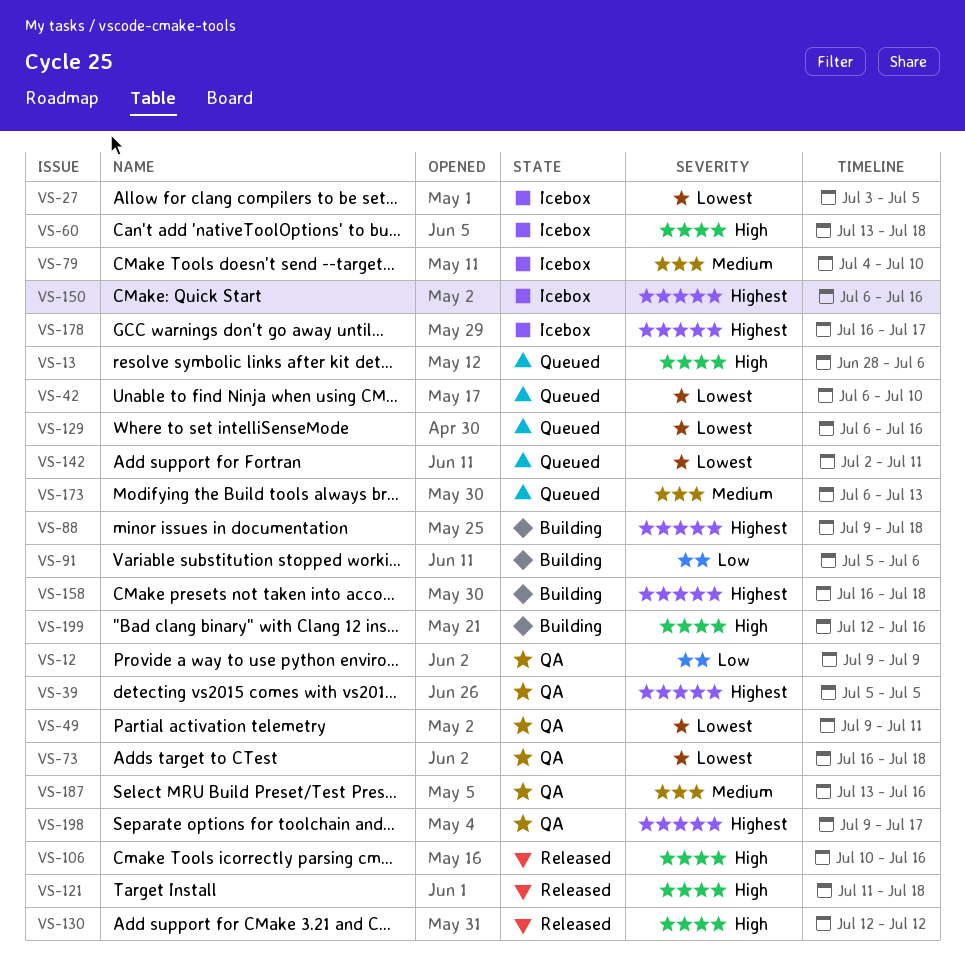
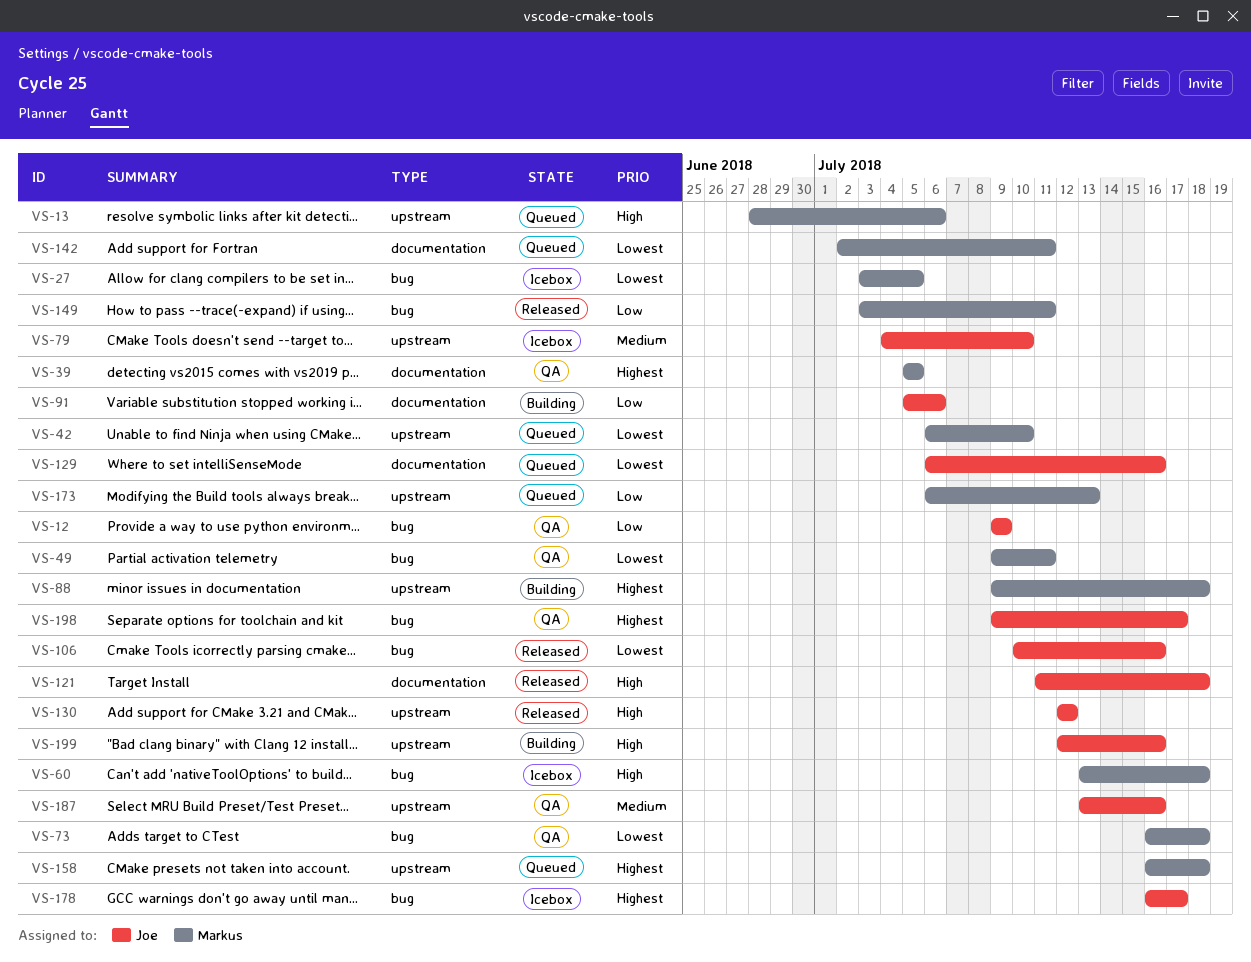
VS-106, priority: High -> Lowest
VS-149: none -> present
VS-150: present -> none
VS-158, status: Building -> Queued
VS-173, priority: Medium -> Low

